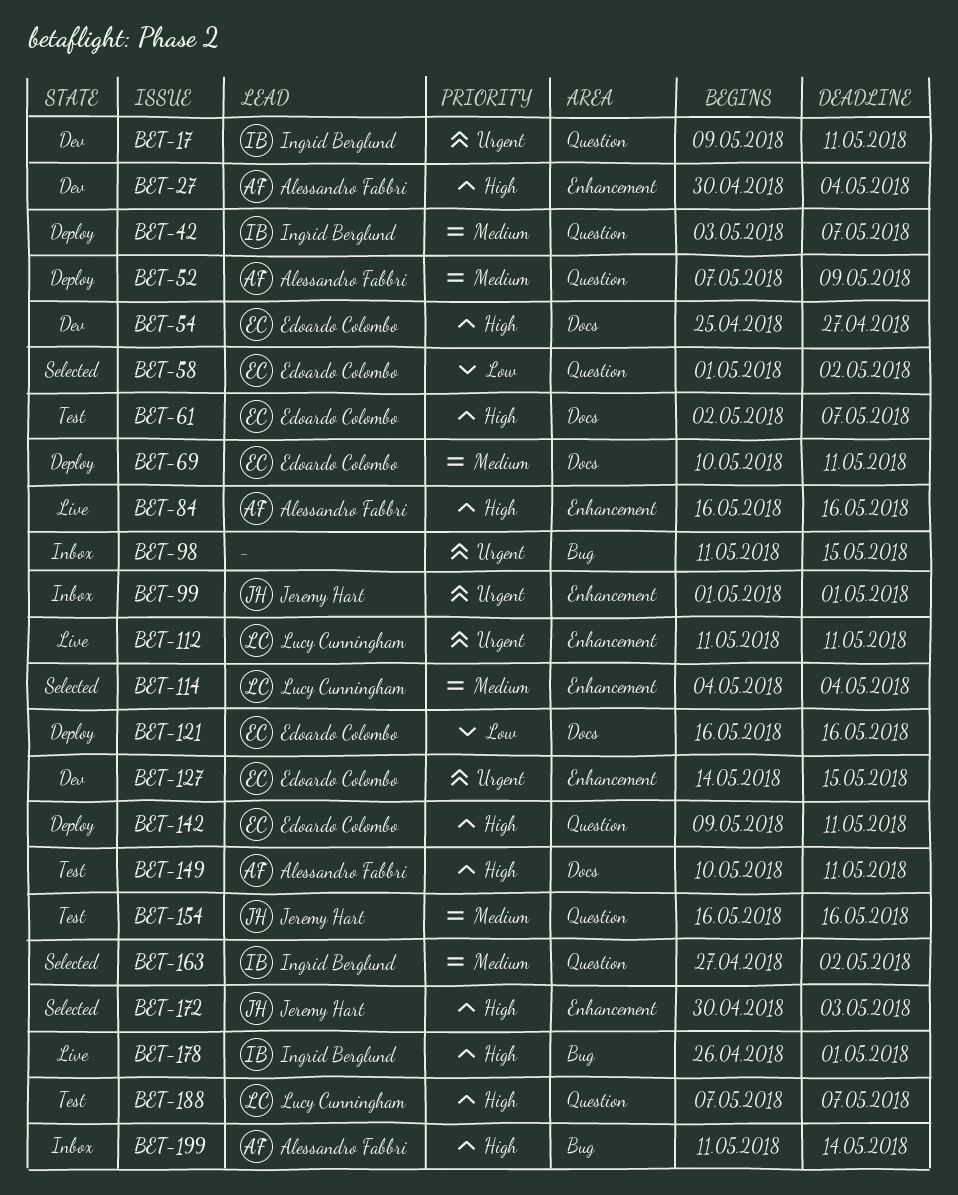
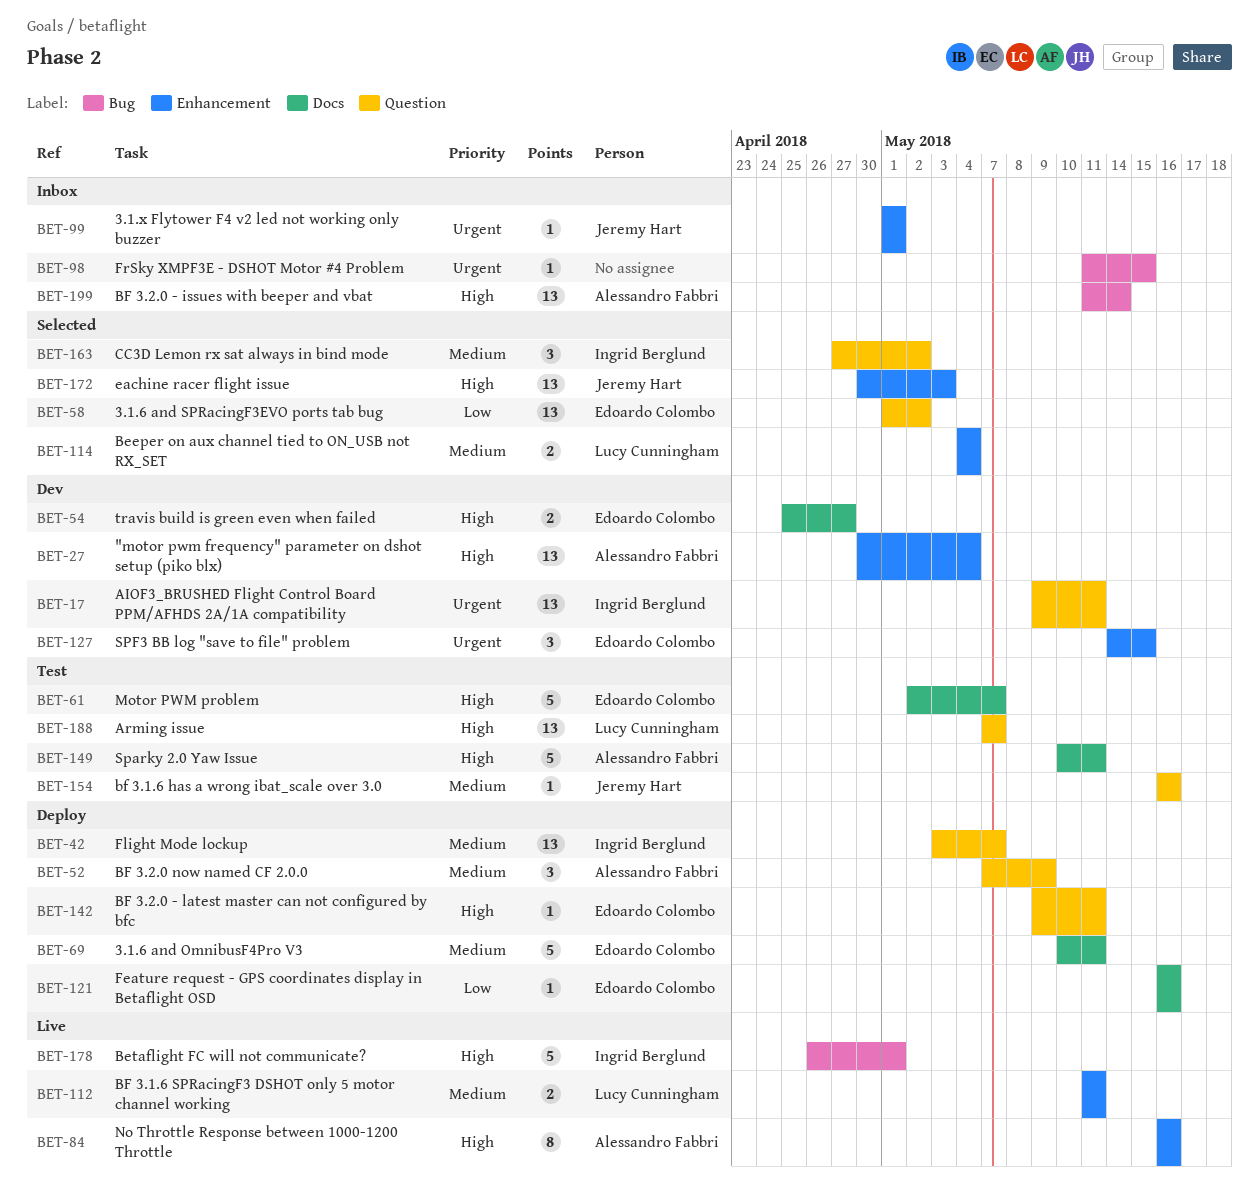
BET-112, priority: Urgent -> Medium

